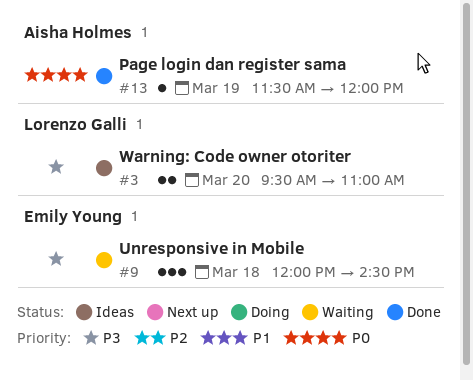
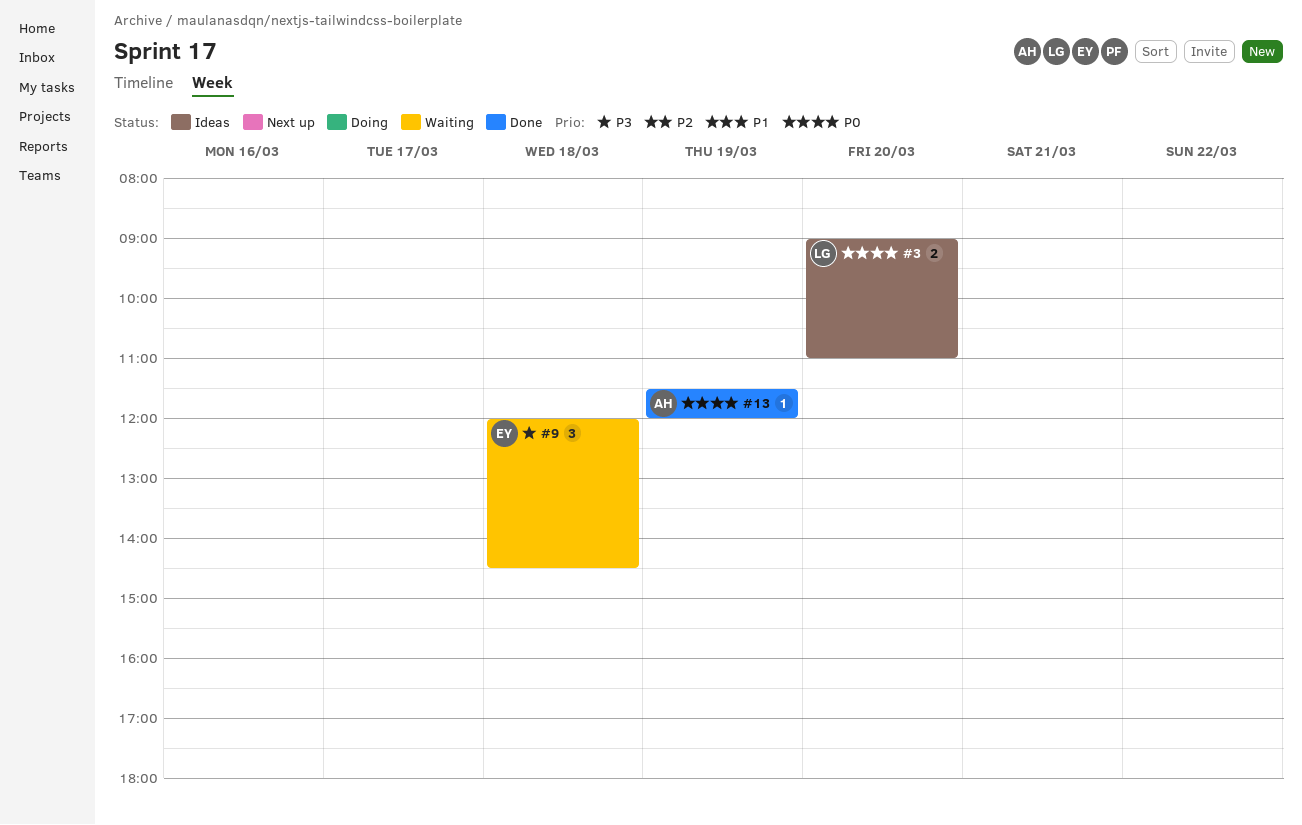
#3, priority: P3 -> P0
#3, begins: 09:30 -> 09:00

